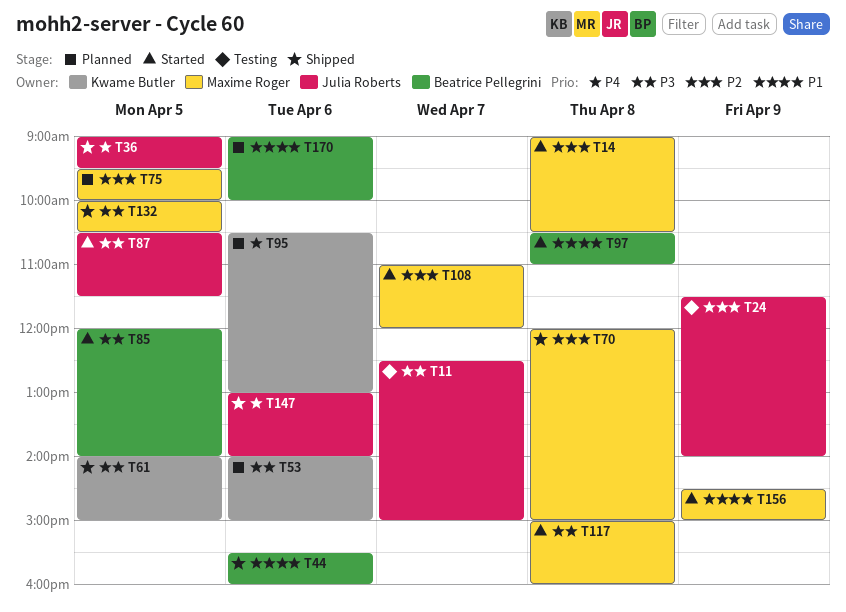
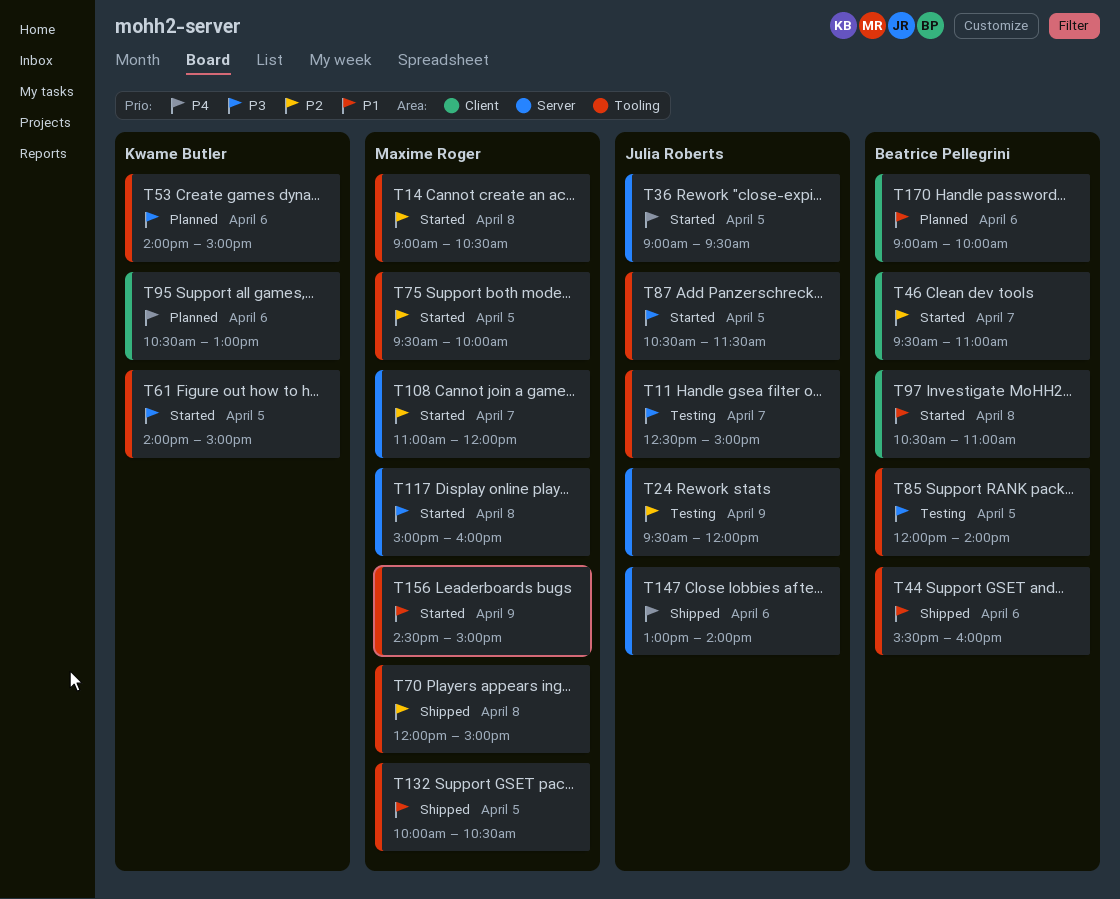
T24, begins: 11:30 -> 09:30
T24, ends: 14:00 -> 12:00
T36, status: Shipped -> Started
T46: none -> present
T61, status: Shipped -> Started
T75, status: Planned -> Started
T85, status: Started -> Testing
T132, priority: P3 -> P1

